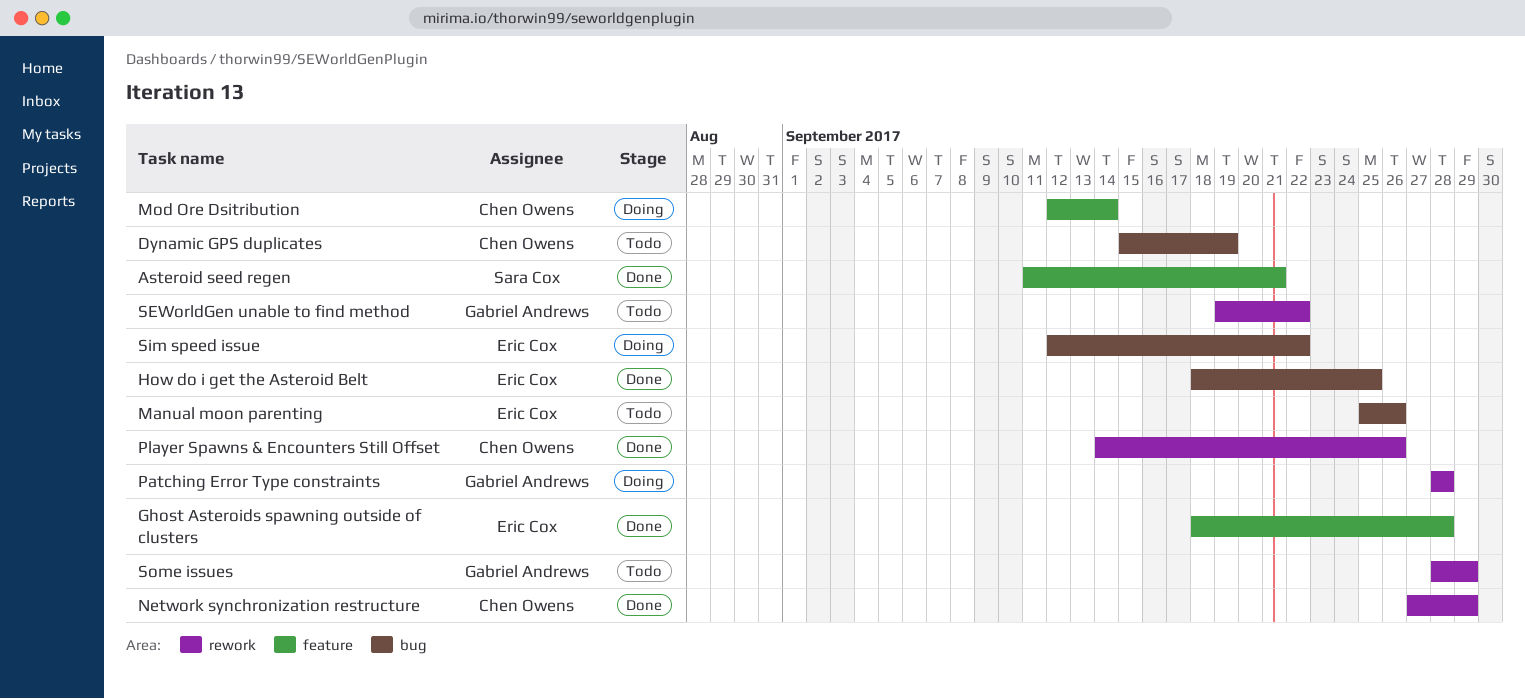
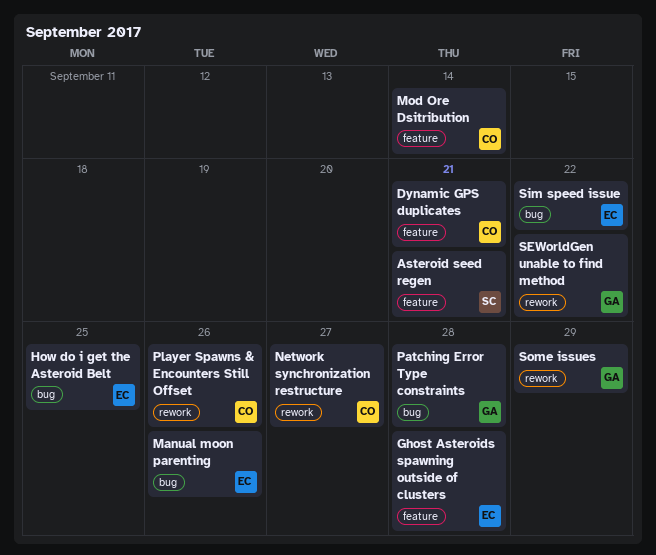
Dynamic GPS duplicates, label: bug -> feature
Dynamic GPS duplicates, due: Sep 19 -> Sep 21
Network synchronization restructure, due: Sep 29 -> Sep 27
Patching Error Type constraints, label: rework -> bug

